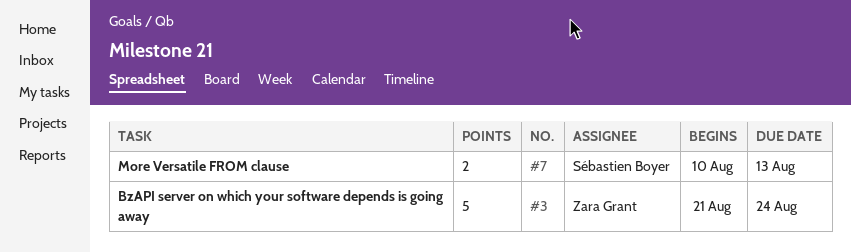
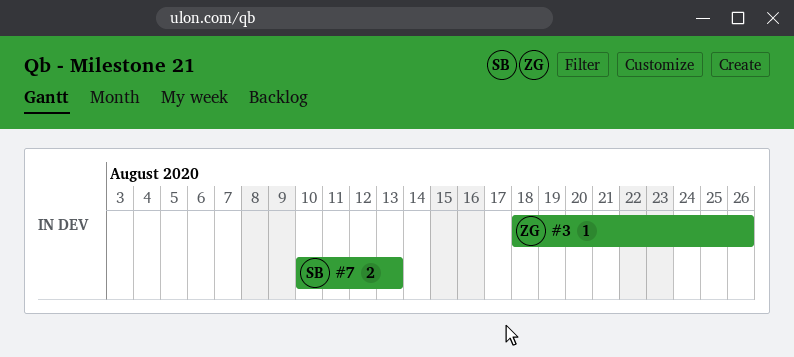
#3, estimate: 5 -> 1
#3, start: Aug 21 -> Aug 18
#3, due: Aug 24 -> Aug 26

